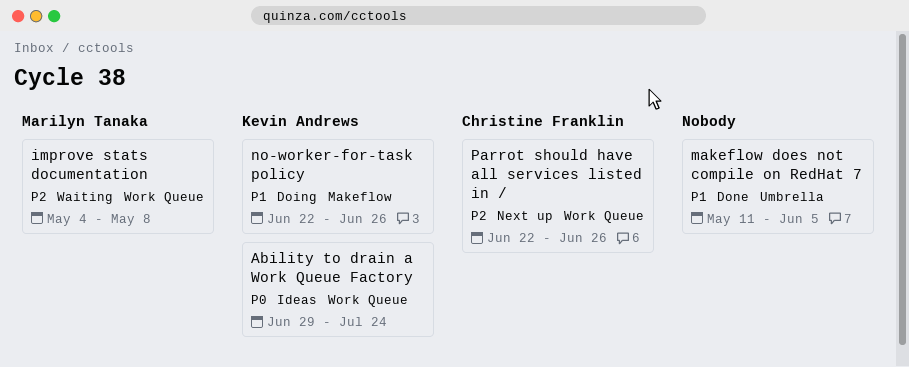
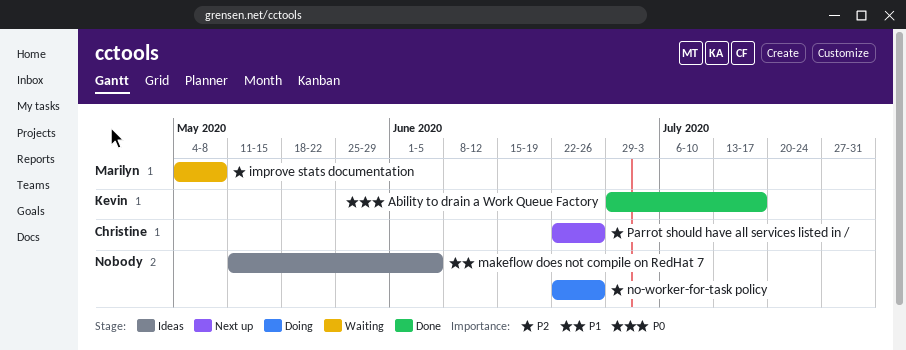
Ability to drain a Work Queue Factory, status: Ideas -> Done
Ability to drain a Work Queue Factory, due: Jul 24 -> Jul 17
makeflow does not compile on RedHat 7, status: Done -> Ideas
no-worker-for-task policy, owner: Kevin Andrews -> none
no-worker-for-task policy, priority: P1 -> P2

